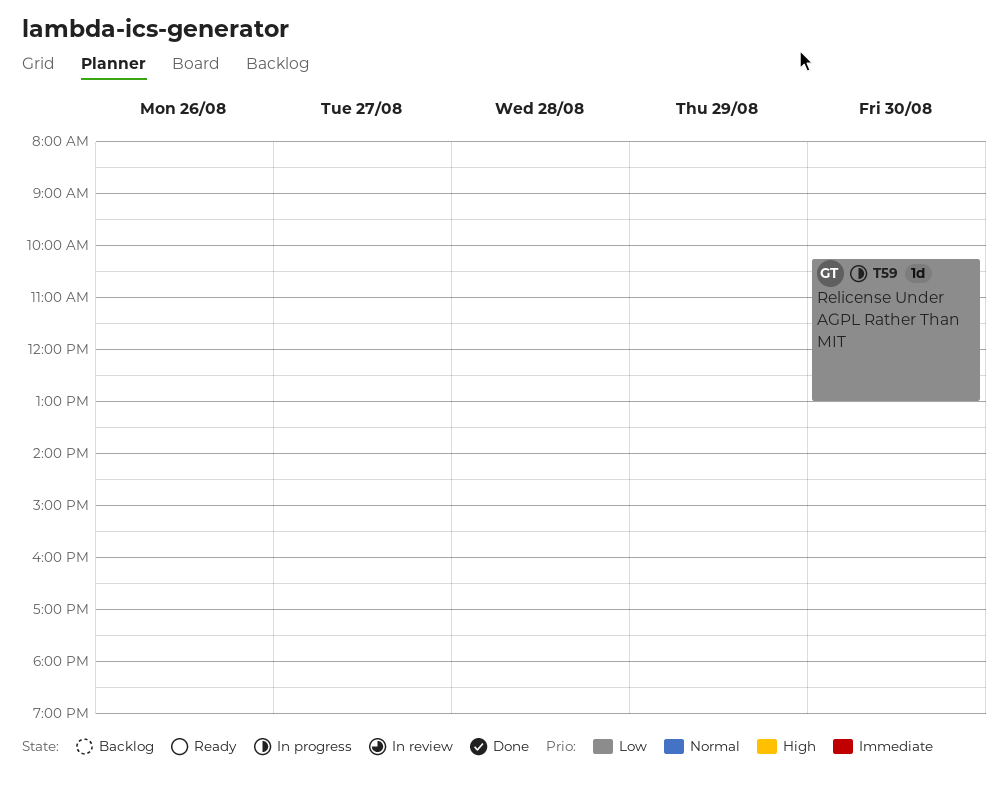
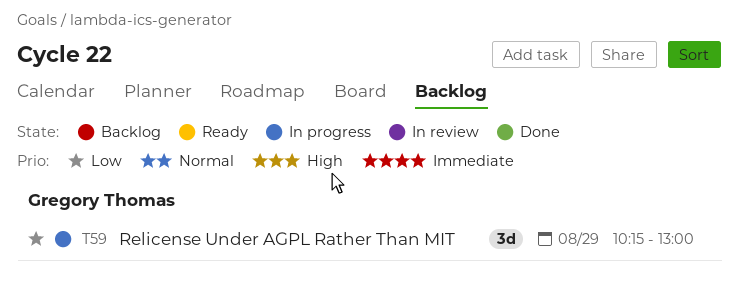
T59, estimate: 1d -> 3d
T59, day: Aug 30 -> Aug 29

